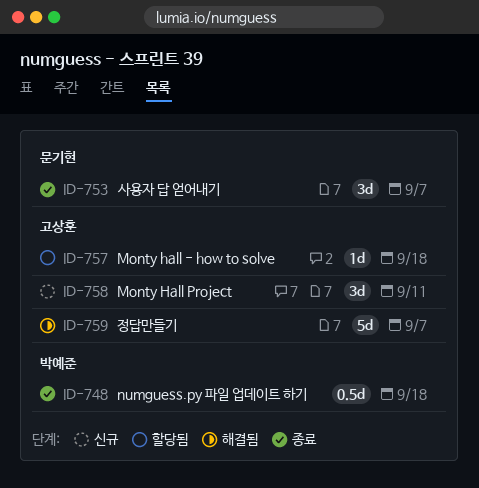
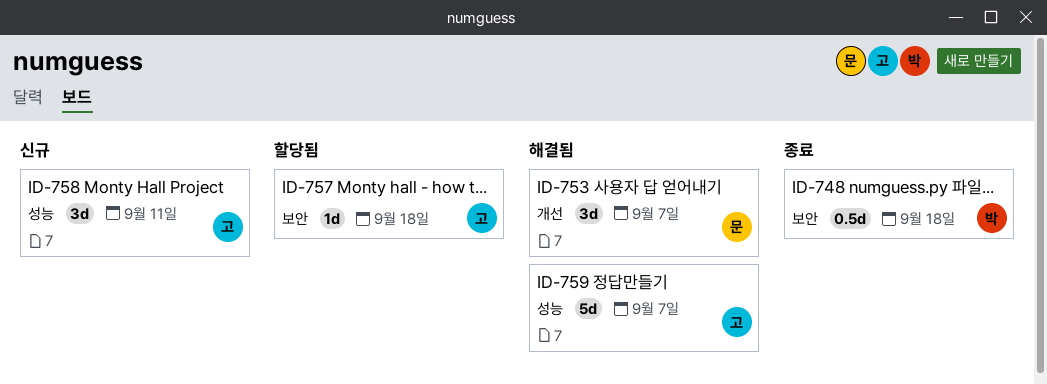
ID-753, status: 종료 -> 해결됨

